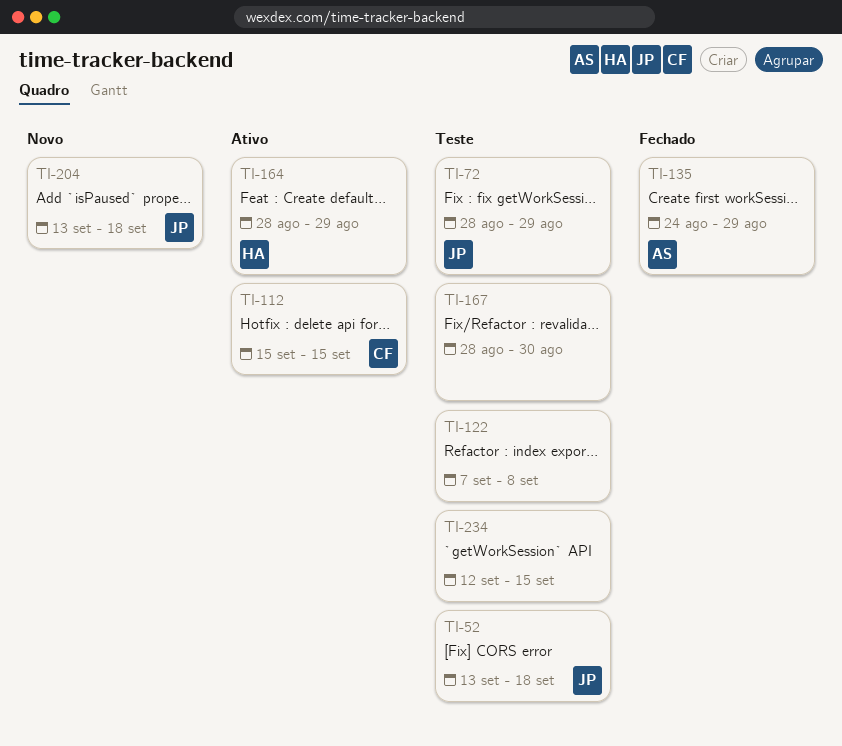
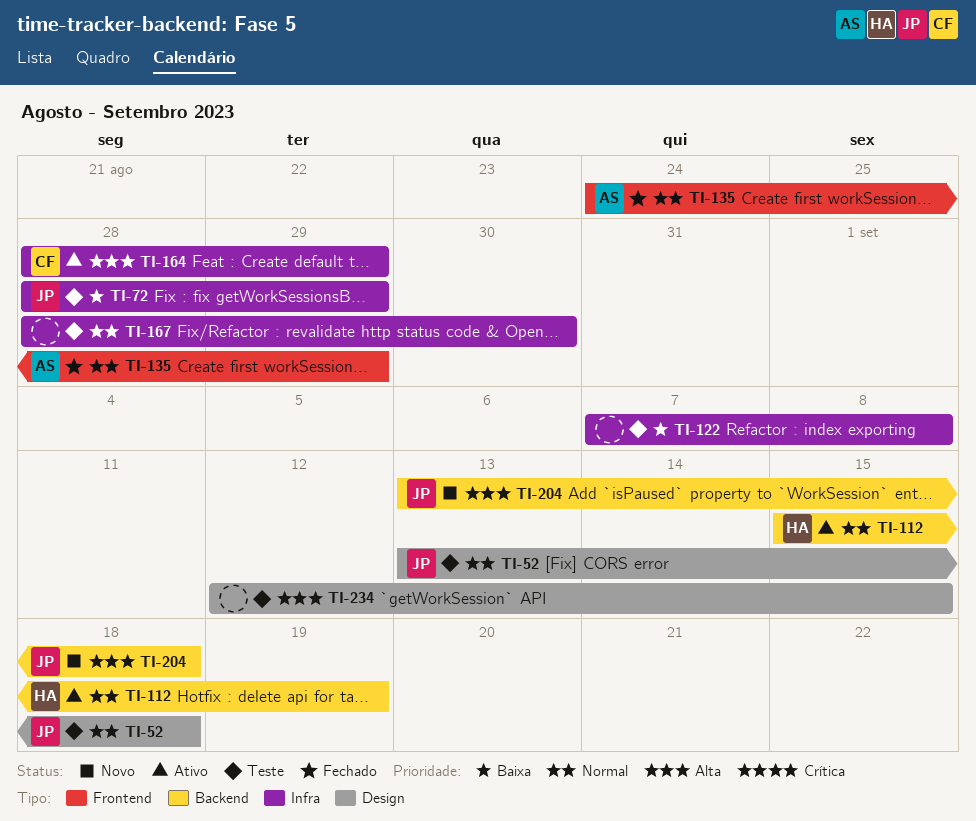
TI-112, owner: CF -> HA
TI-112, due: Sep 15 -> Sep 19
TI-164, owner: HA -> CF

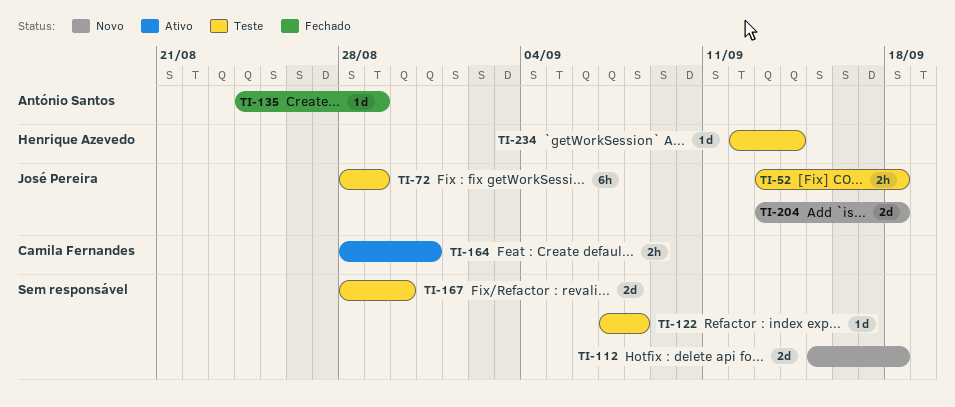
TI-112, status: Ativo -> Novo
TI-112, owner: Henrique Azevedo -> none
TI-112, due: Sep 19 -> Sep 18
TI-164, due: Aug 29 -> Aug 31
TI-234, owner: none -> Henrique Azevedo
TI-234, due: Sep 15 -> Sep 14

